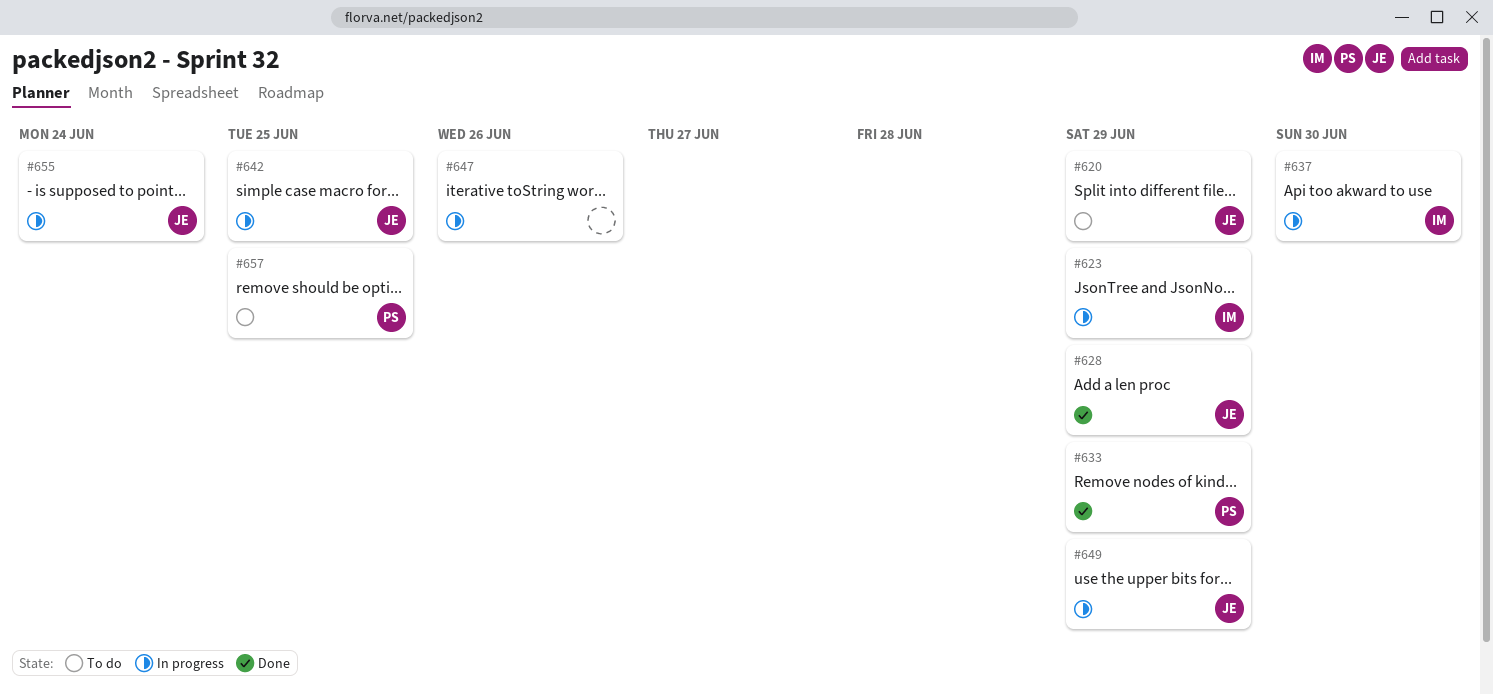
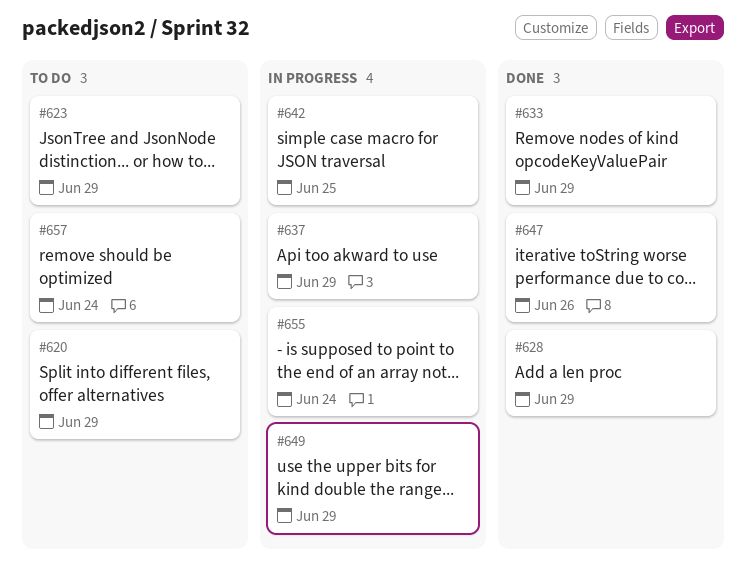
#623, status: In progress -> To do
#637, due: Jun 30 -> Jun 29
#647, status: In progress -> Done
#657, due: Jun 25 -> Jun 24

